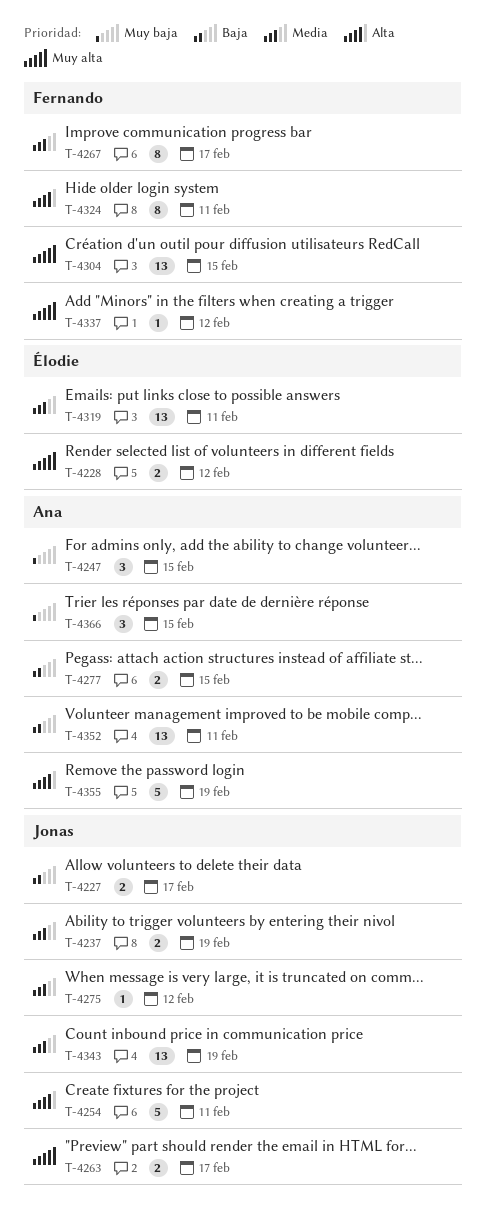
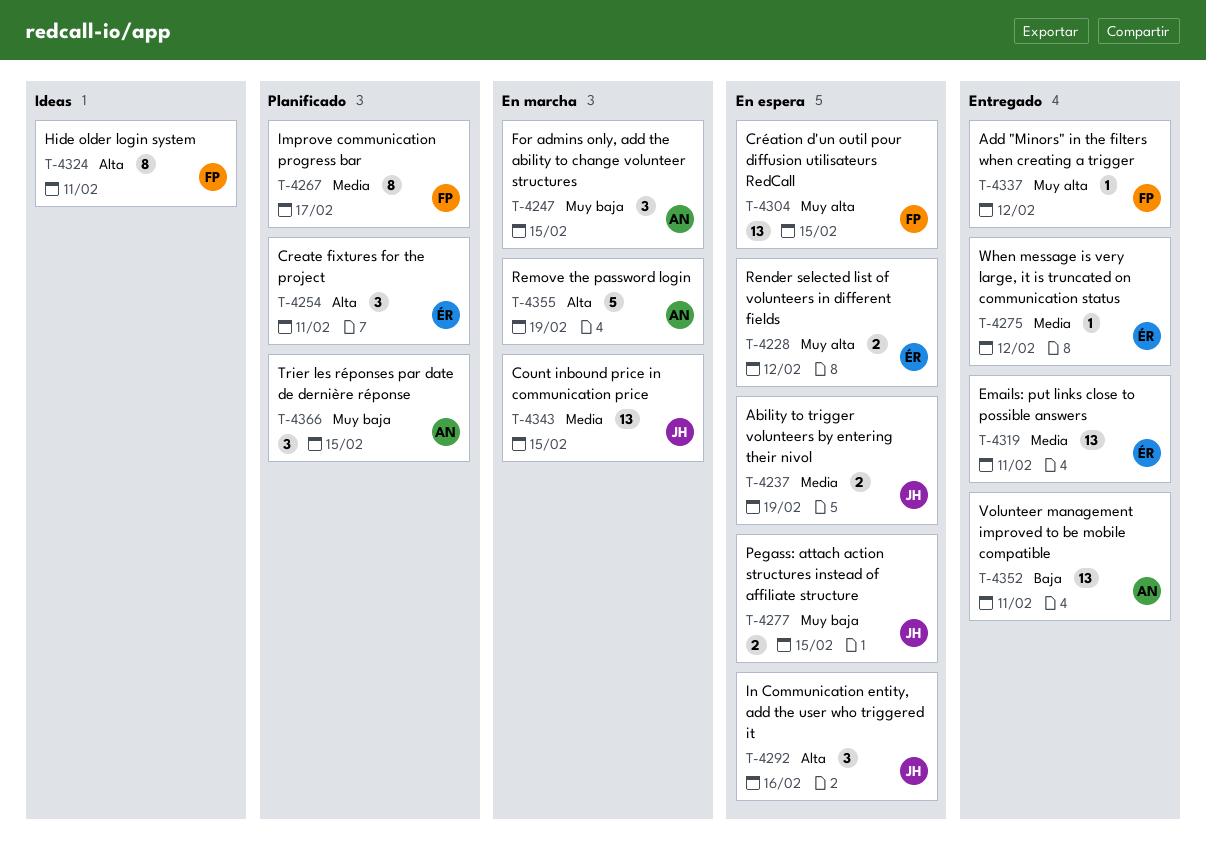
T-4227: present -> none
T-4254, owner: Jonas -> Élodie
T-4254, estimate: 5 -> 3
T-4263: present -> none
T-4275, owner: Jonas -> Élodie
T-4277, owner: Ana -> Jonas
T-4277, priority: Baja -> Muy baja
T-4292: none -> present
T-4343, due: Feb 19 -> Feb 15

